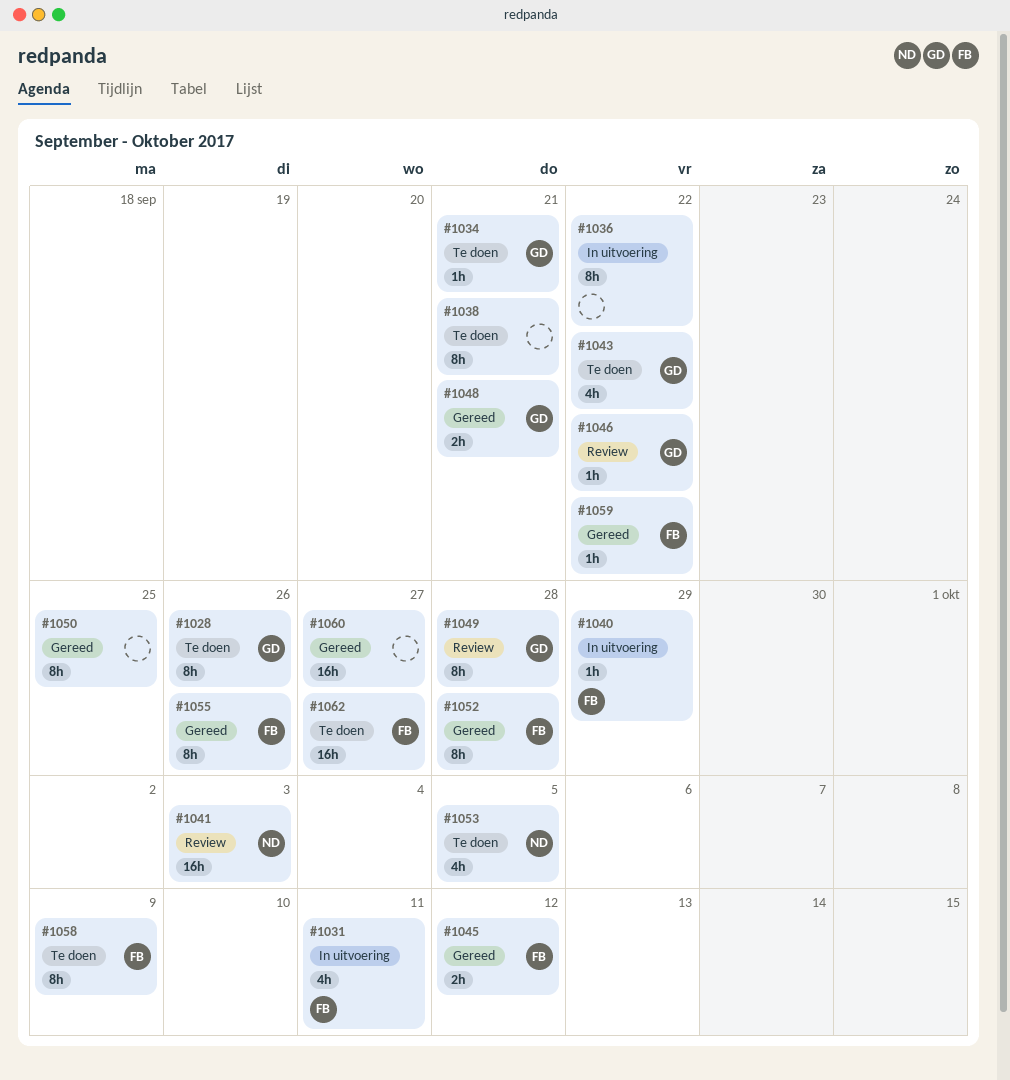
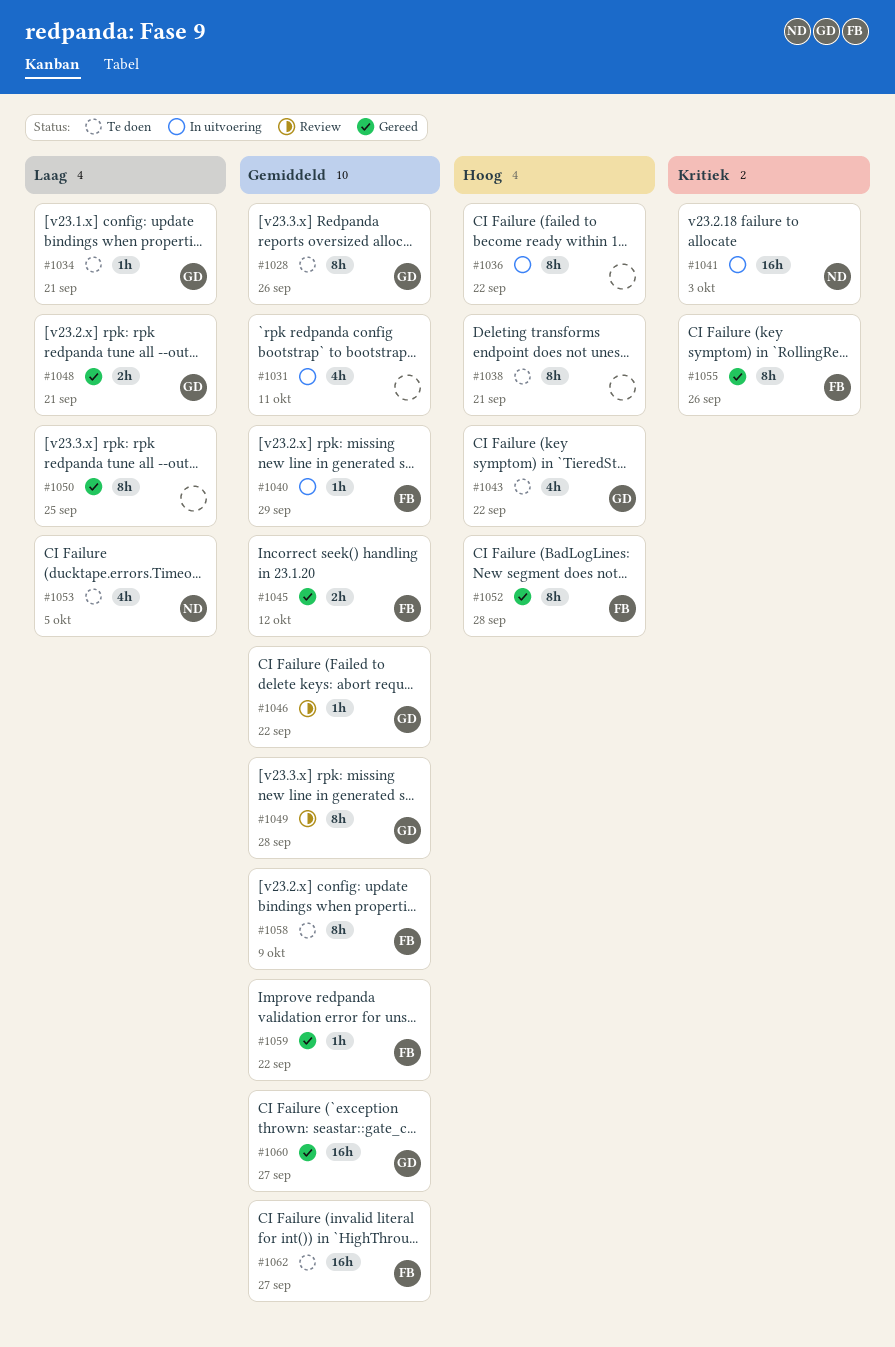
#1031, owner: FB -> none
#1041, status: Review -> In uitvoering
#1060, owner: none -> GD

